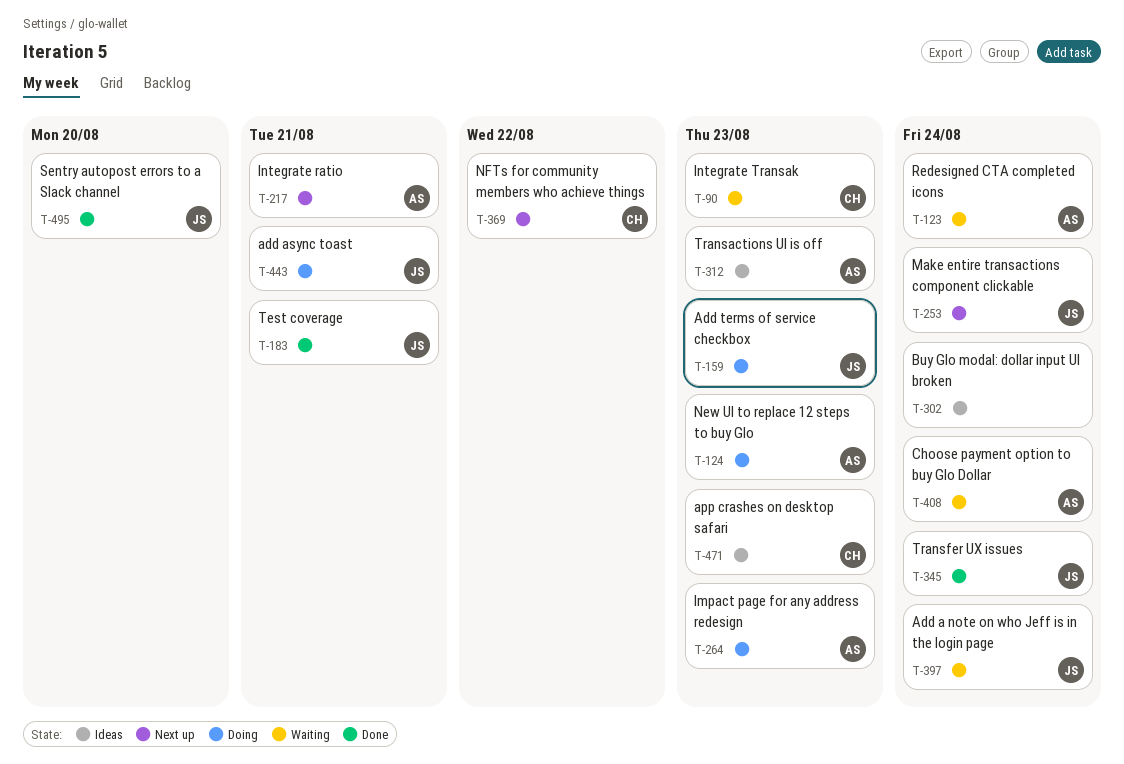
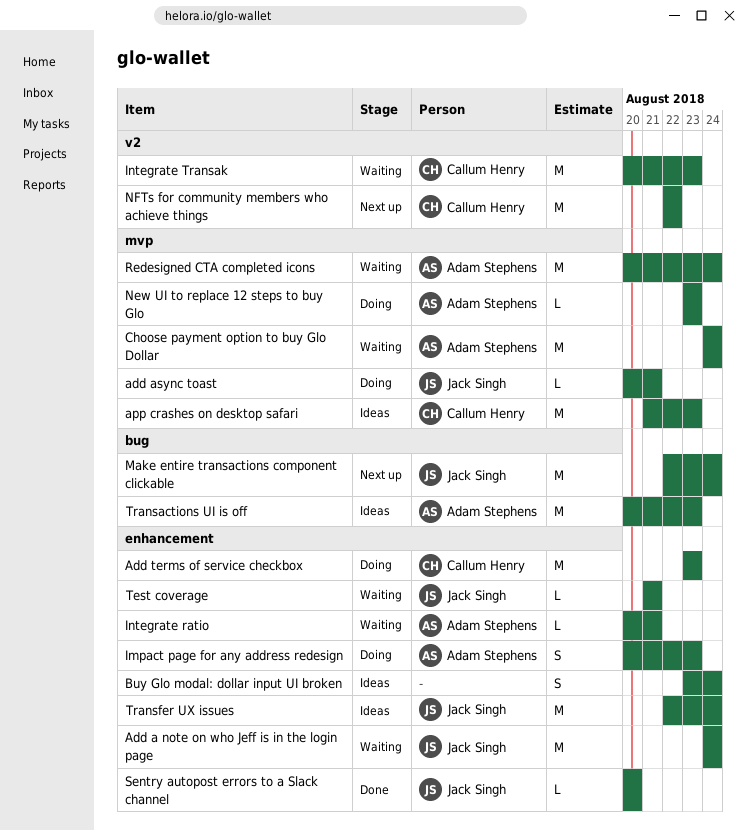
Add terms of service checkbox, owner: Jack Singh -> Callum Henry
Integrate ratio, status: Next up -> Waiting
Test coverage, status: Done -> Waiting
Transfer UX issues, status: Done -> Ideas

